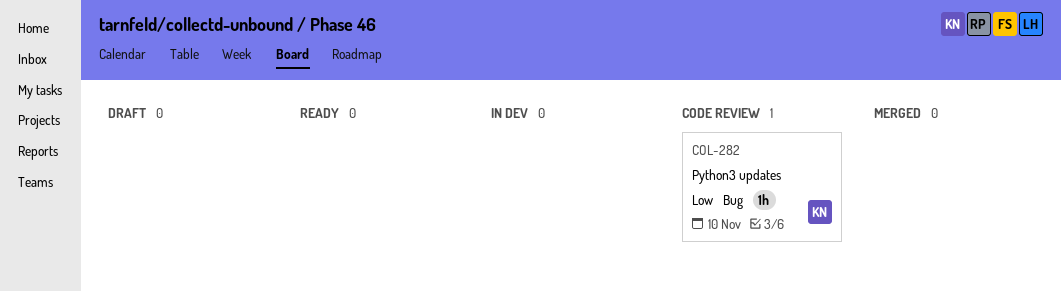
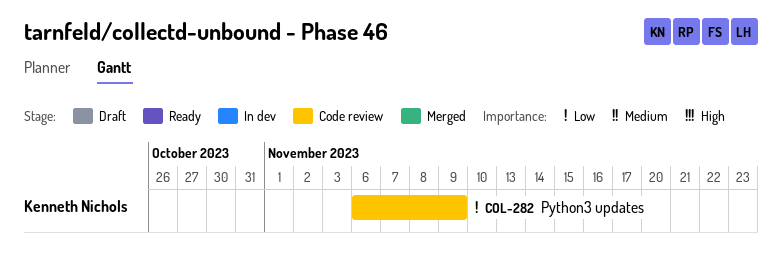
COL-282, due: Nov 10 -> Nov 9

